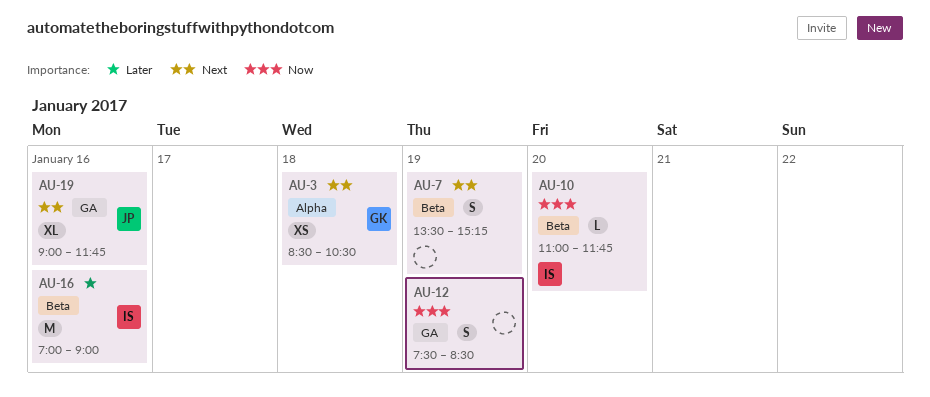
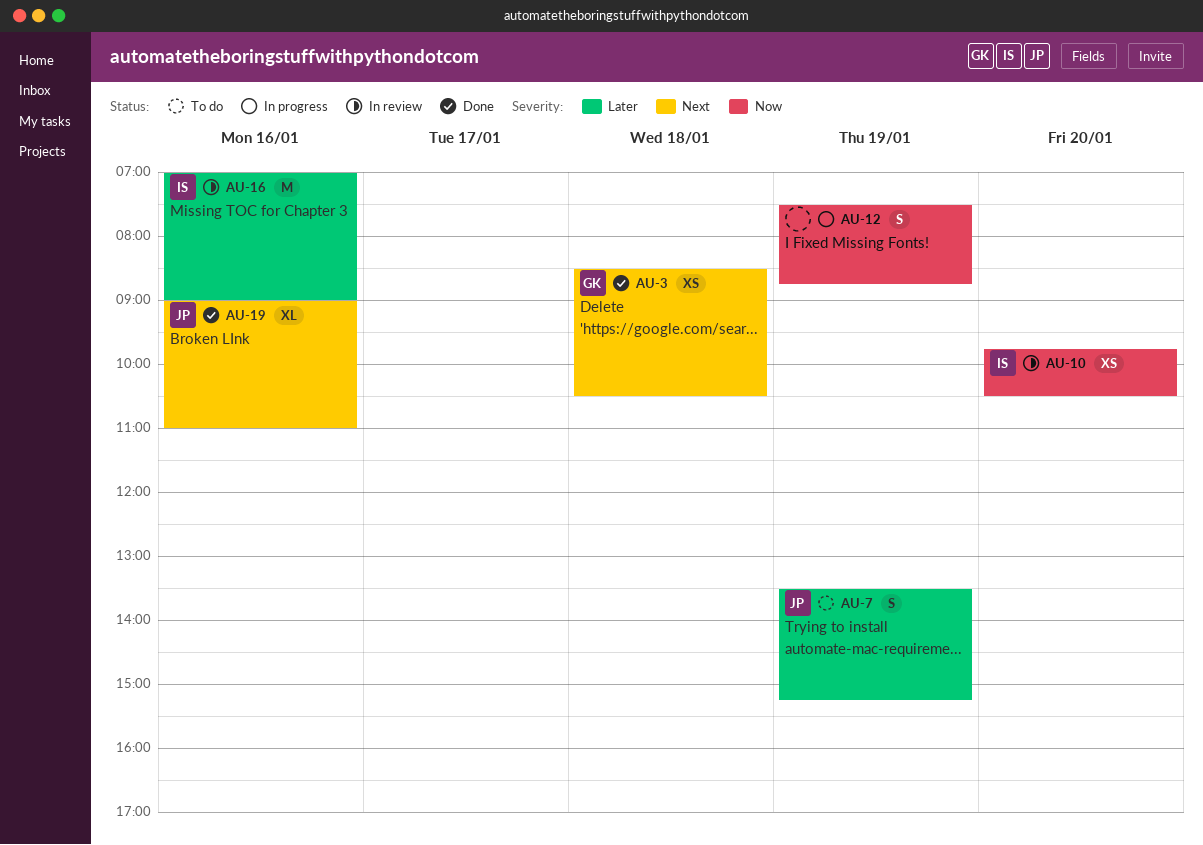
AU-7, owner: none -> JP
AU-7, priority: Next -> Later
AU-10, estimate: L -> XS
AU-10, begins: 11:00 -> 09:45
AU-10, ends: 11:45 -> 10:30
AU-12, ends: 08:30 -> 08:45
AU-19, ends: 11:45 -> 11:00

